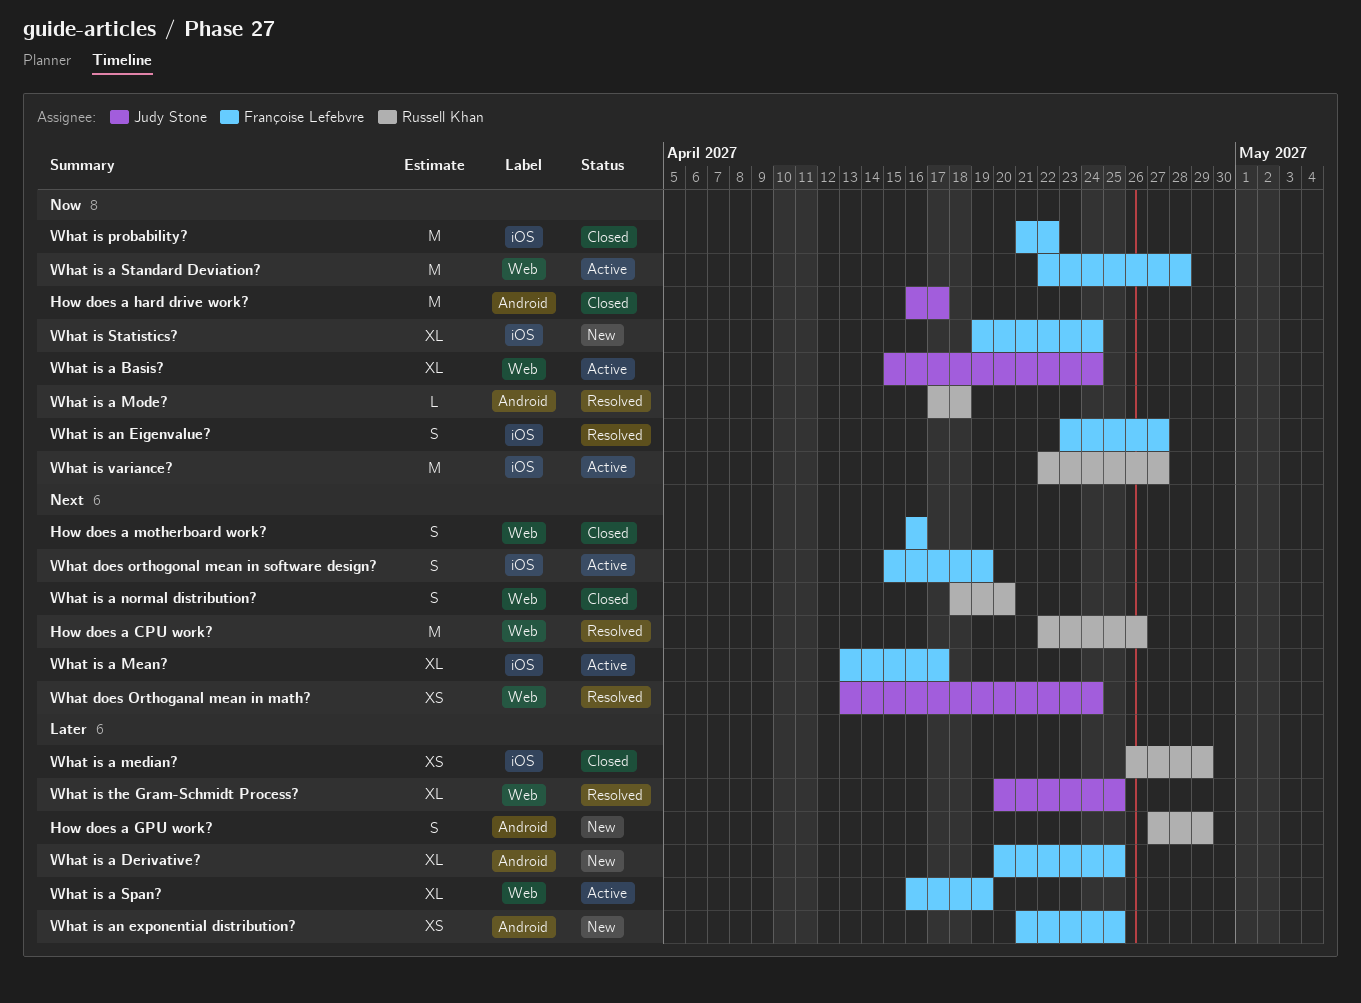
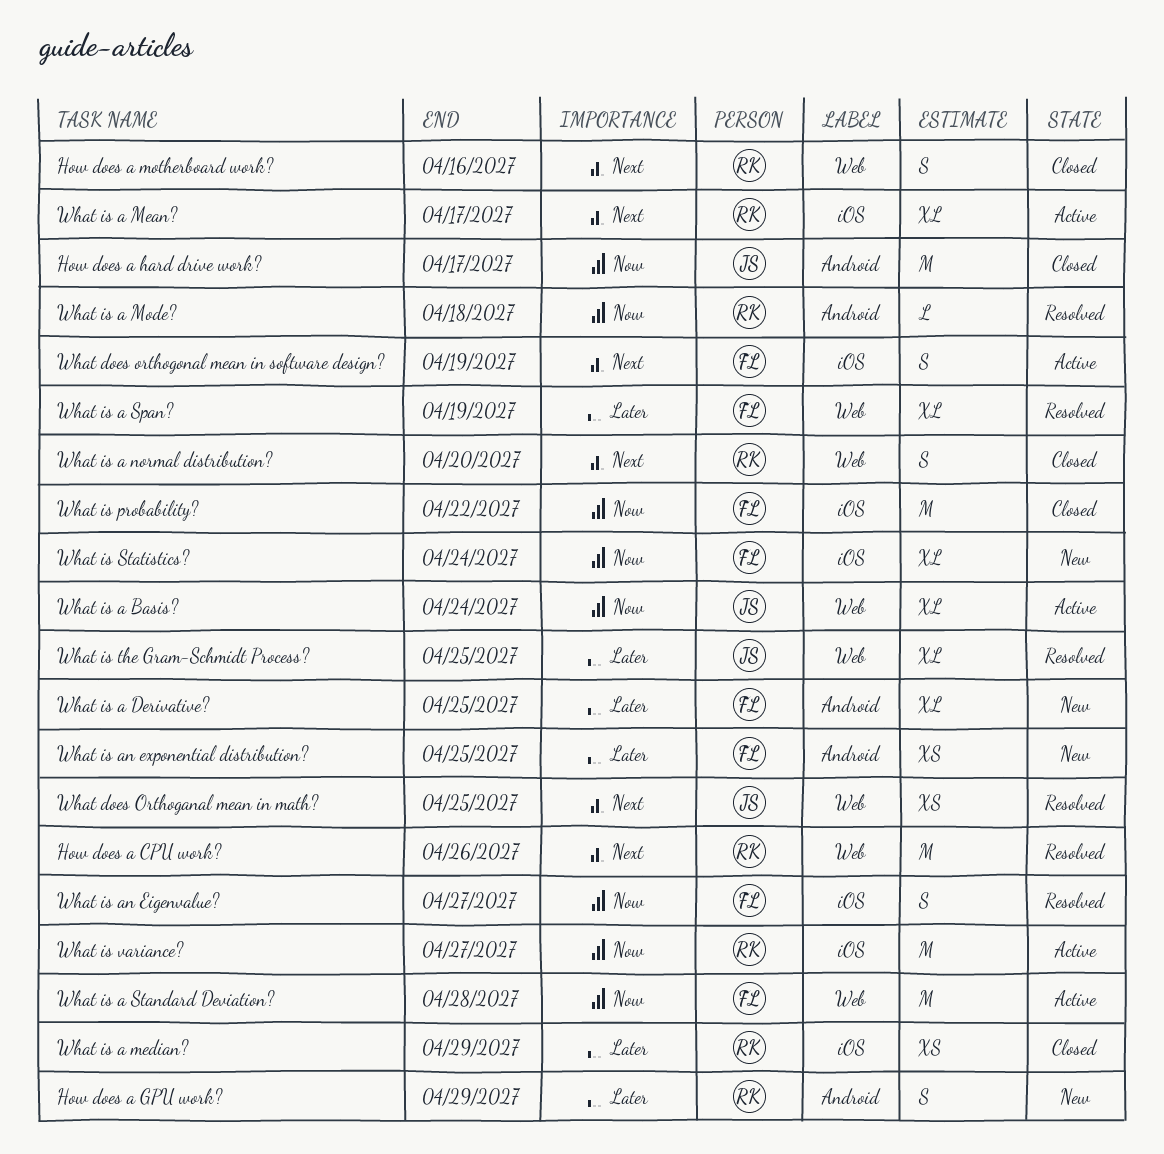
How does a motherboard work?, owner: Françoise Lefebvre -> Russell Khan
What does Orthoganal mean in math?, due: Apr 24 -> Apr 25
What is a Mean?, owner: Françoise Lefebvre -> Russell Khan
What is a Span?, status: Active -> Resolved

